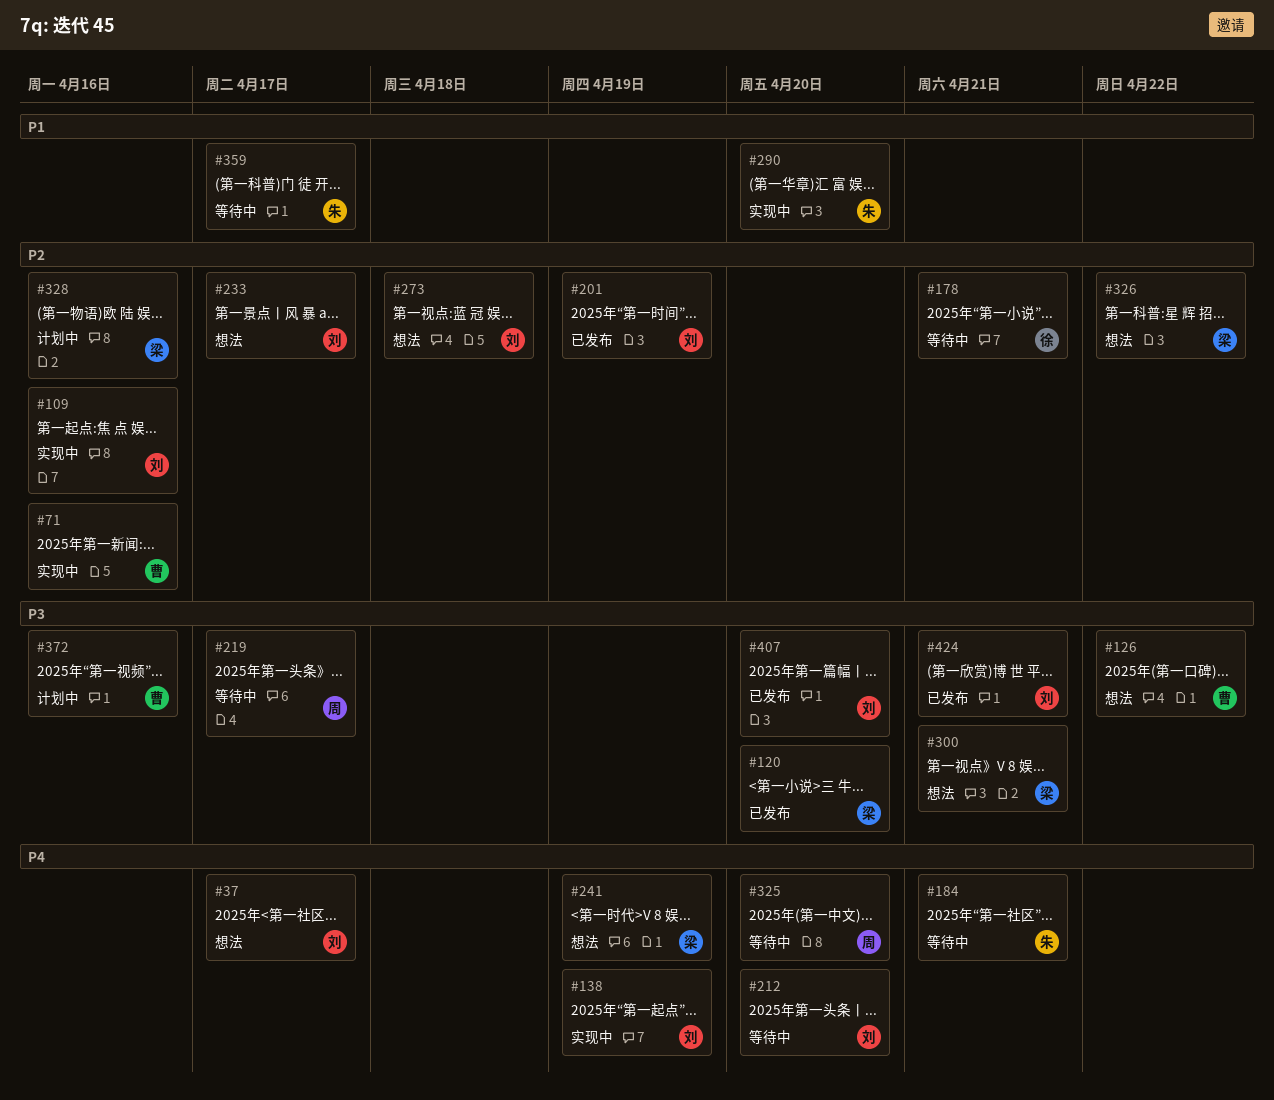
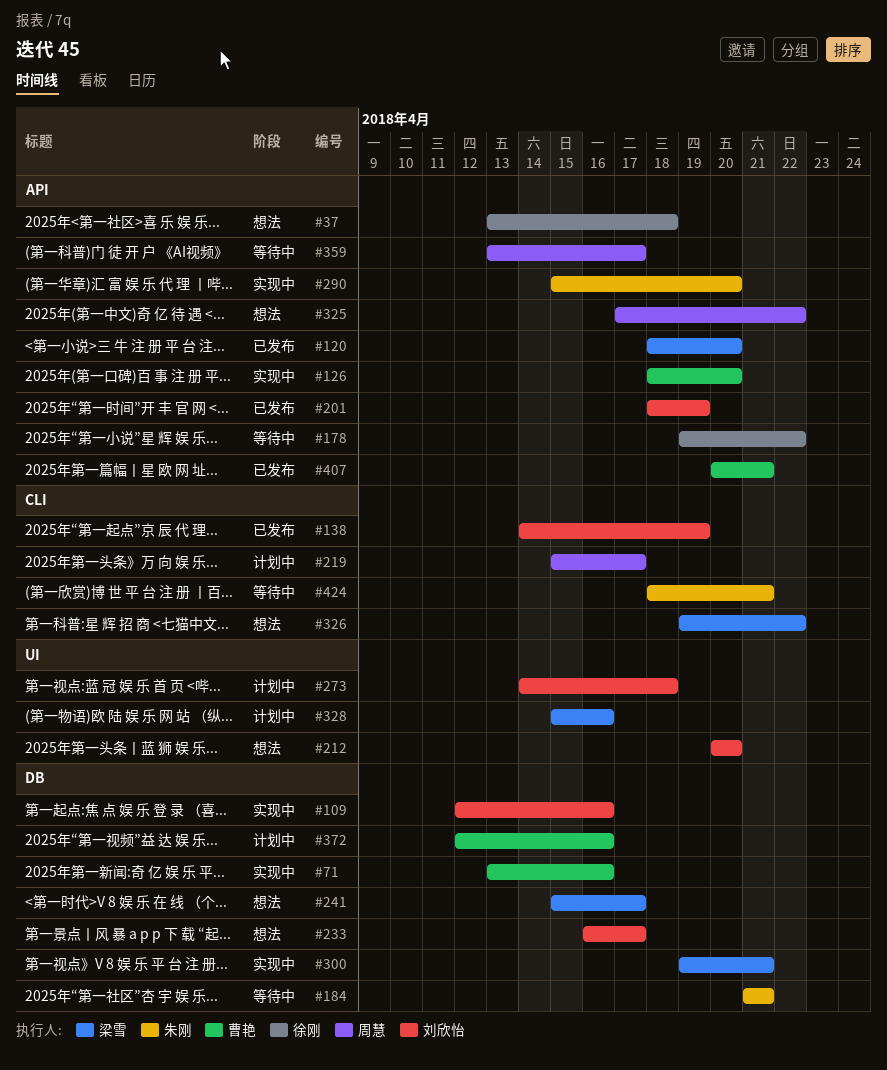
#37, owner: 刘欣怡 -> 徐刚
#37, due: Apr 17 -> Apr 18
#126, status: 想法 -> 实现中
#126, due: Apr 22 -> Apr 20
#138, status: 实现中 -> 已发布
#178, due: Apr 21 -> Apr 22
#212, status: 等待中 -> 想法
#219, status: 等待中 -> 计划中
#241, due: Apr 19 -> Apr 17
#273, status: 想法 -> 计划中
#300, status: 想法 -> 实现中
#325, status: 等待中 -> 想法
#325, due: Apr 20 -> Apr 22
#359, owner: 朱刚 -> 周慧
#407, owner: 刘欣怡 -> 曹艳
#407, due: Apr 20 -> Apr 21
#424, status: 已发布 -> 等待中
#424, owner: 刘欣怡 -> 朱刚

